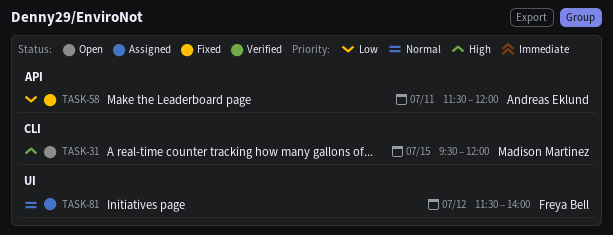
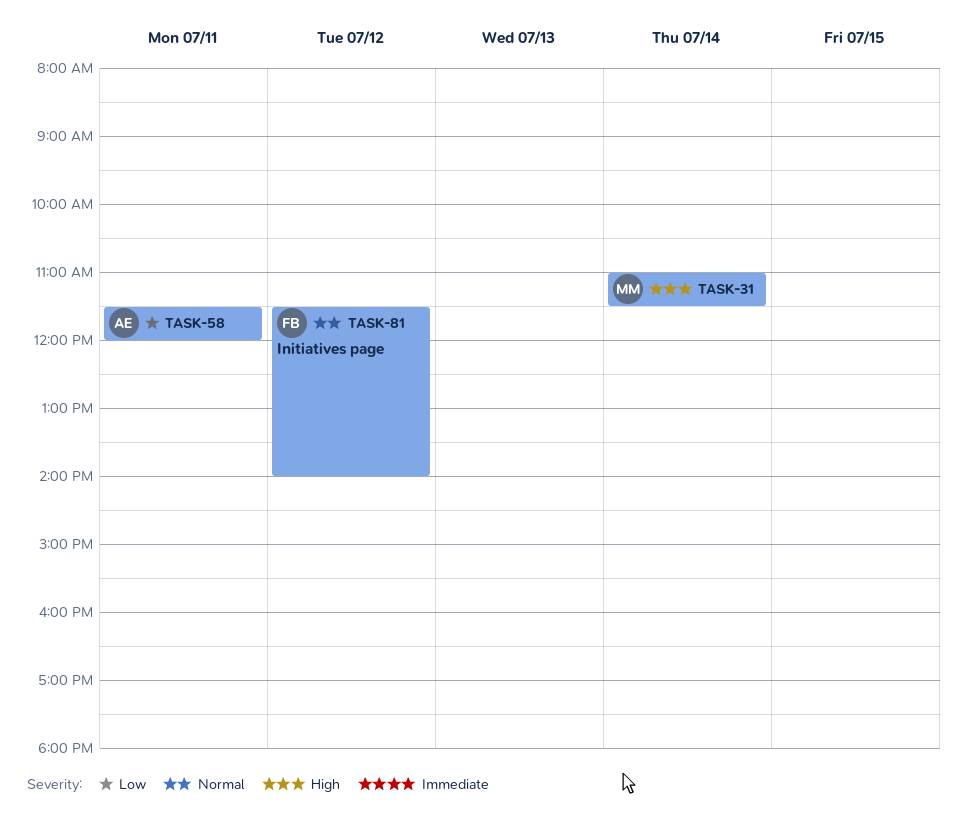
TASK-31, day: Jul 15 -> Jul 14
TASK-31, begins: 09:30 -> 11:00
TASK-31, ends: 12:00 -> 11:30

